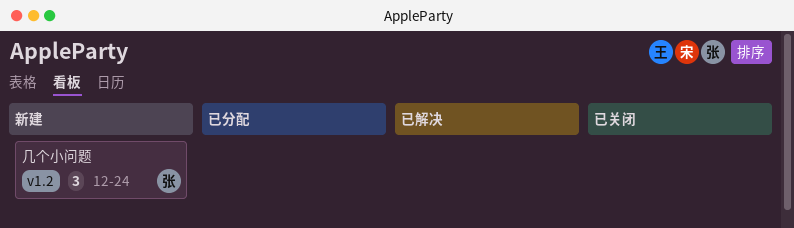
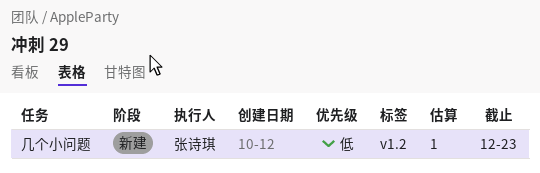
几个小问题, estimate: 3 -> 1
几个小问题, due: Dec 24 -> Dec 23

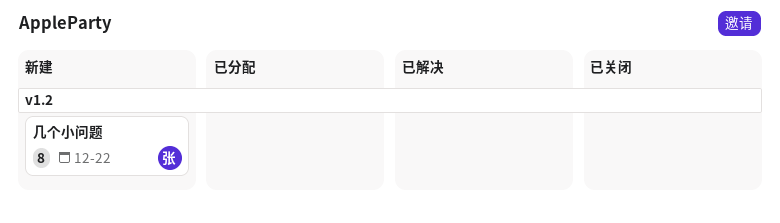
几个小问题, estimate: 1 -> 8
几个小问题, due: Dec 23 -> Dec 22

